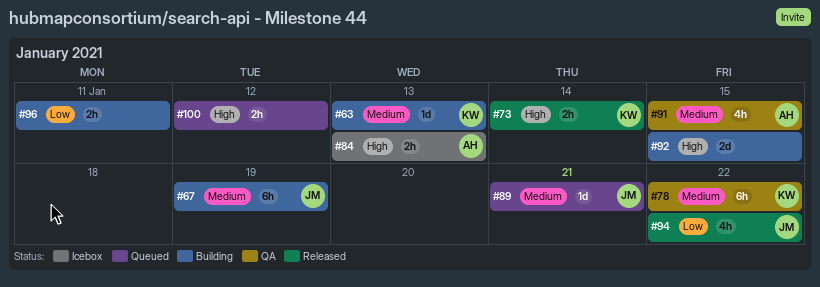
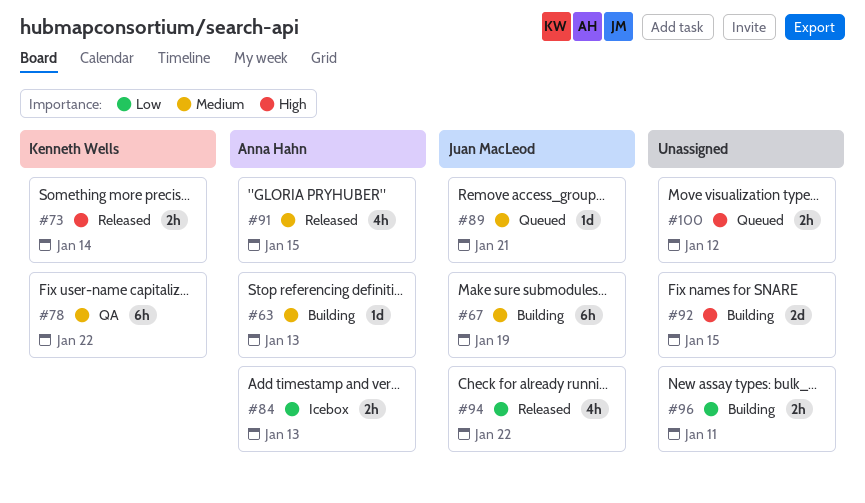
#63, owner: Kenneth Wells -> Anna Hahn
#84, priority: High -> Low
#91, status: QA -> Released

